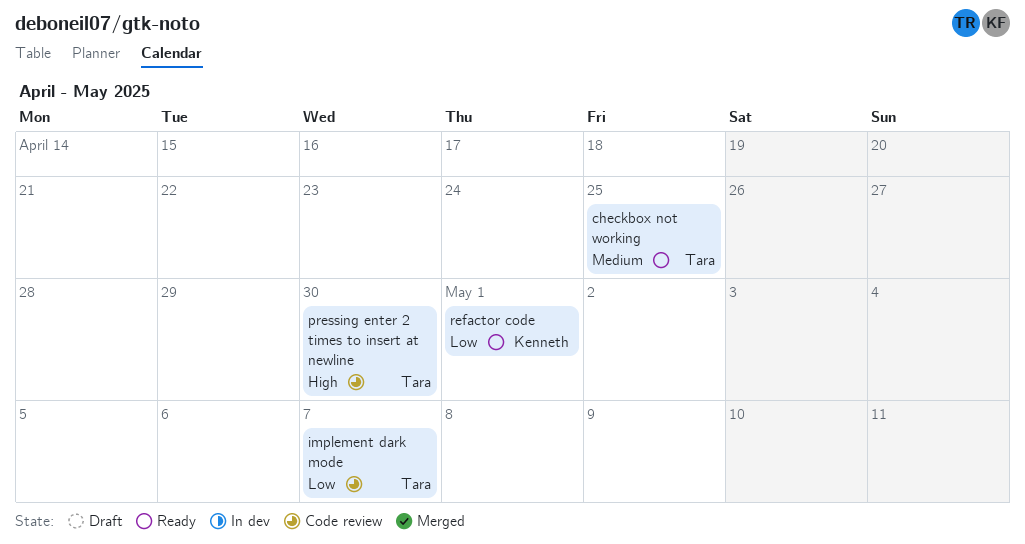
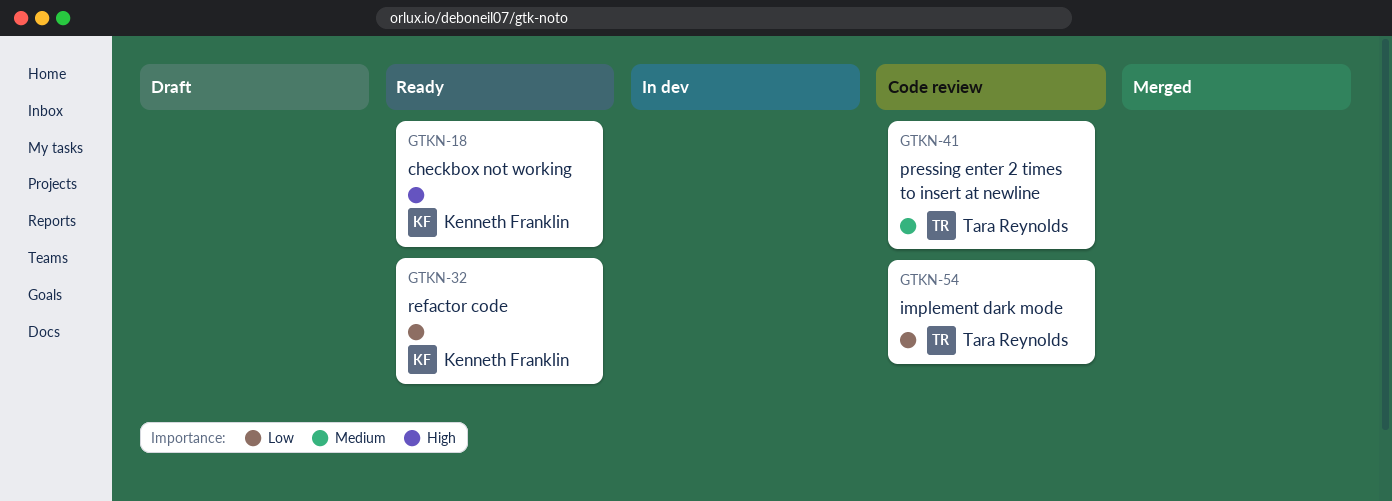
checkbox not working, owner: Tara Reynolds -> Kenneth Franklin
checkbox not working, priority: Medium -> High
pressing enter 2 times to insert at newline, priority: High -> Medium

